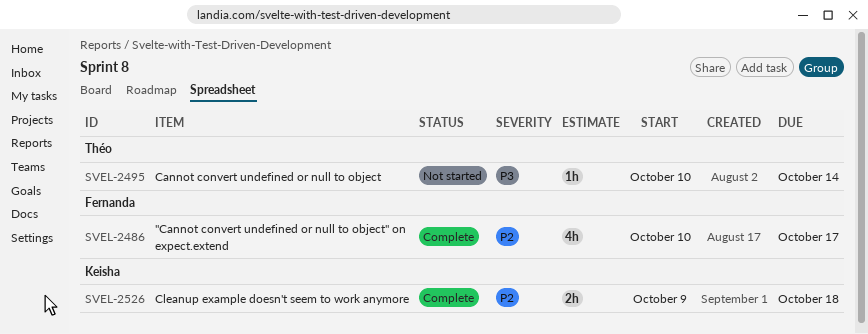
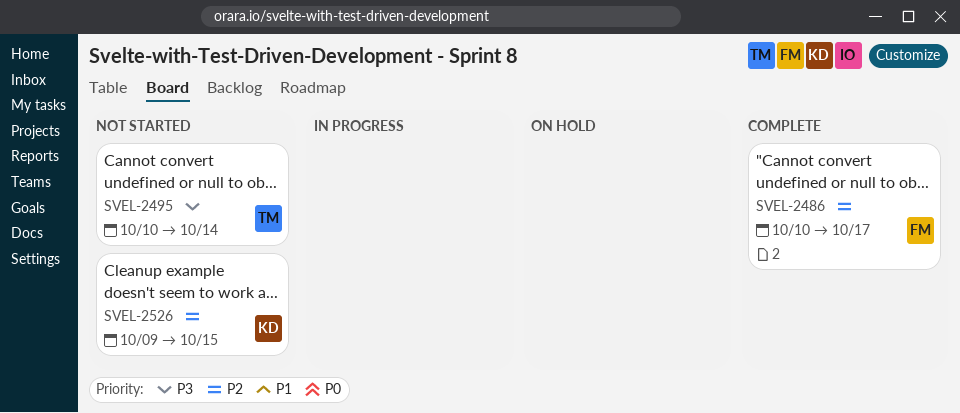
SVEL-2526, status: Complete -> Not started
SVEL-2526, due: Oct 18 -> Oct 15

